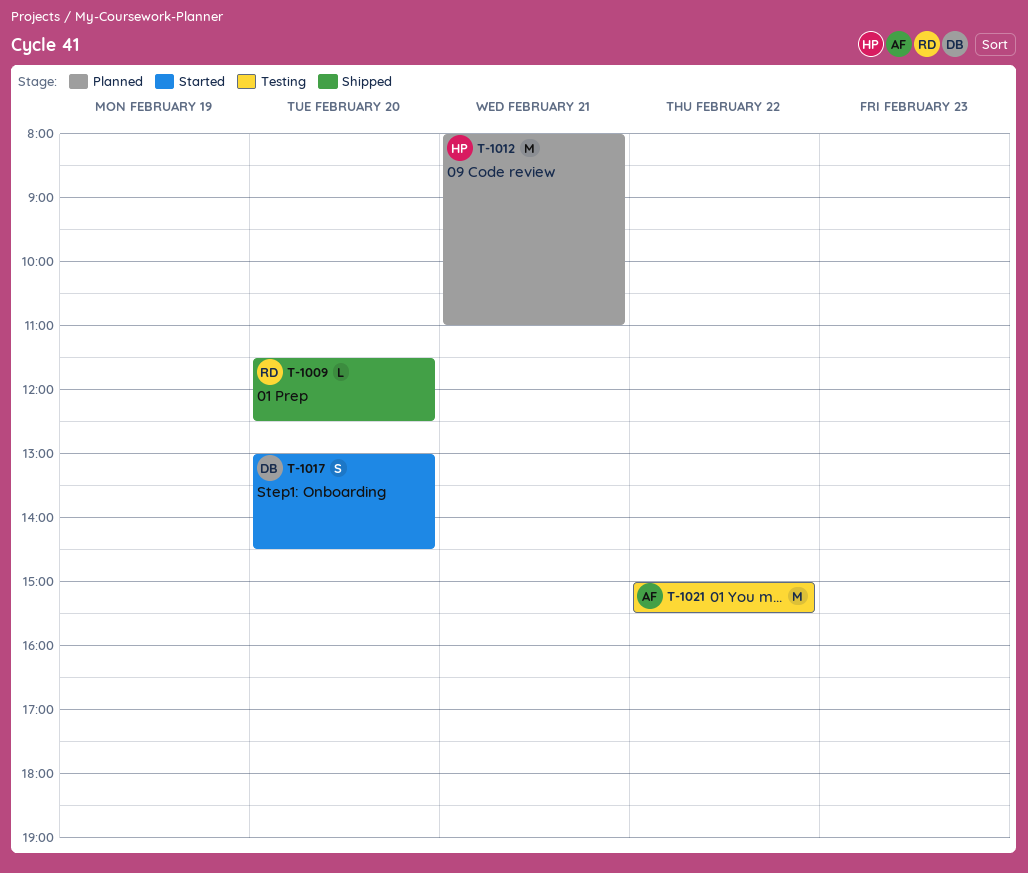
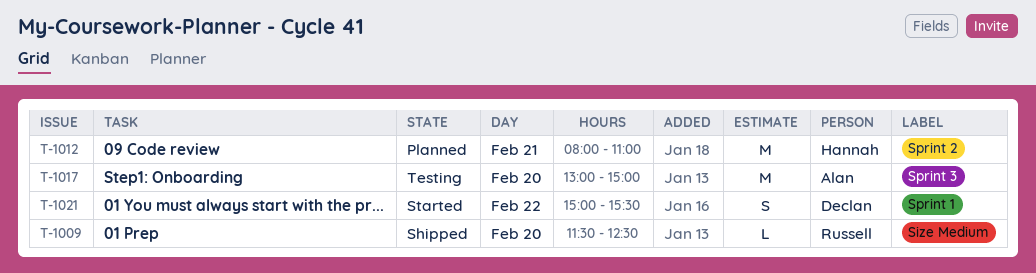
T-1017, status: Started -> Testing
T-1017, owner: Declan -> Alan
T-1017, estimate: S -> M
T-1017, ends: 14:30 -> 15:00
T-1021, status: Testing -> Started
T-1021, owner: Alan -> Declan
T-1021, estimate: M -> S

